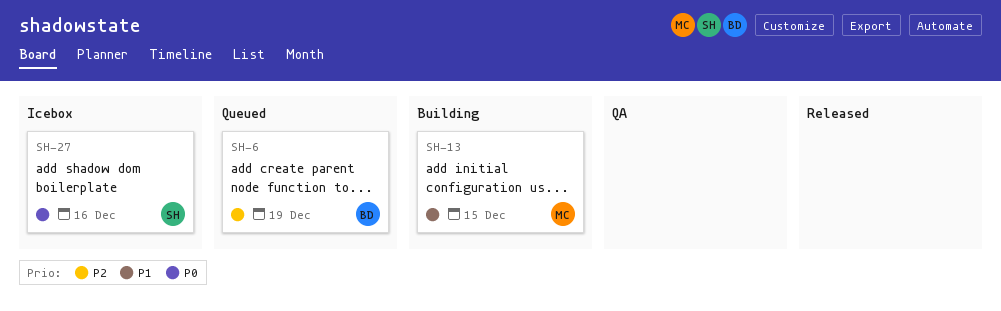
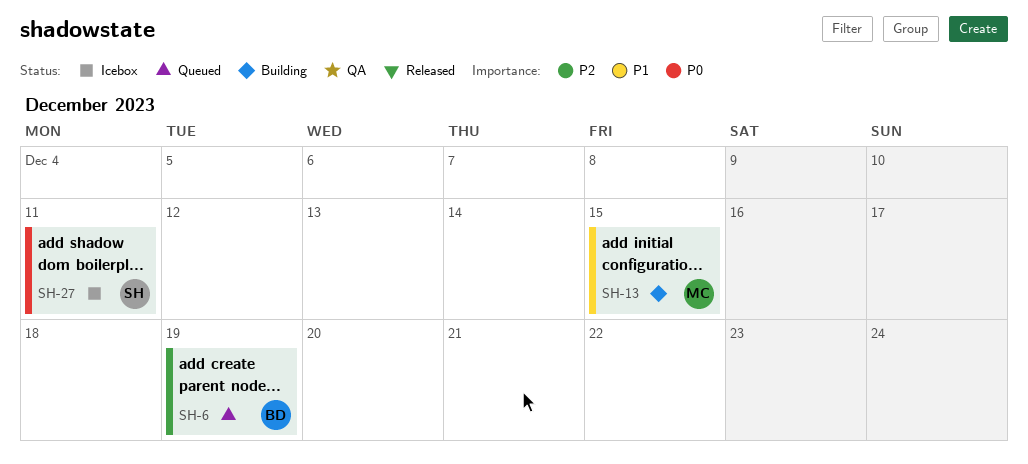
SH-27, due: Dec 16 -> Dec 11

